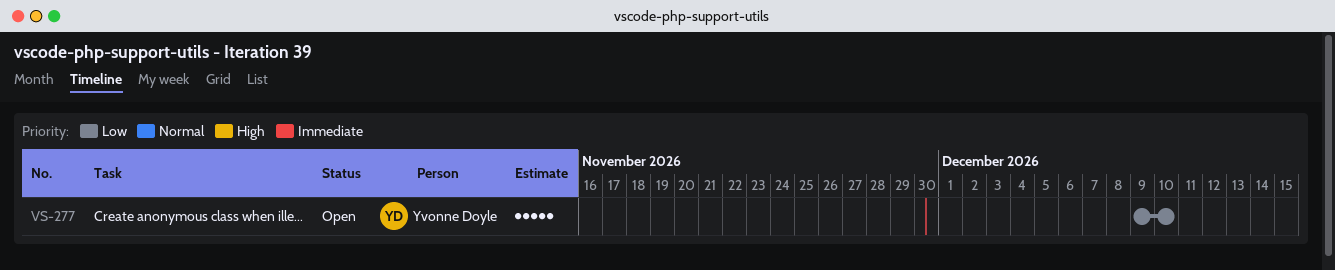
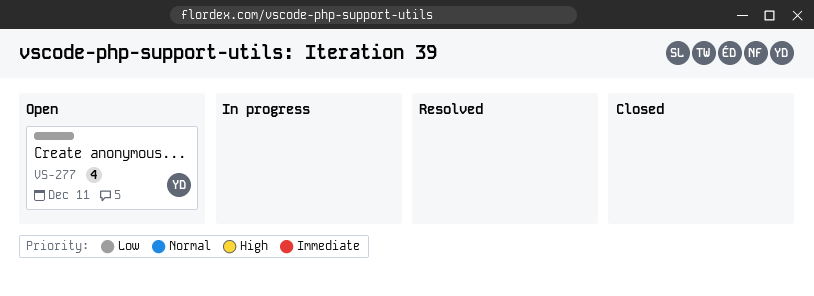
VS-277, estimate: 5 -> 4
VS-277, due: Dec 10 -> Dec 11

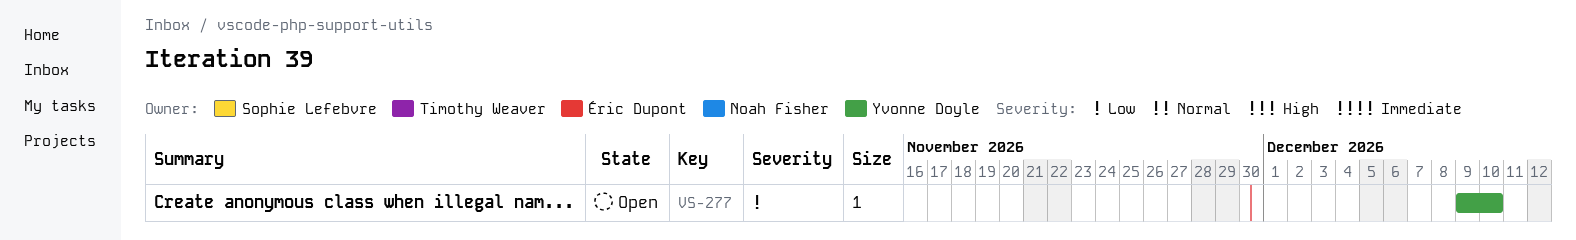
VS-277, estimate: 4 -> 1
VS-277, due: Dec 11 -> Dec 10

